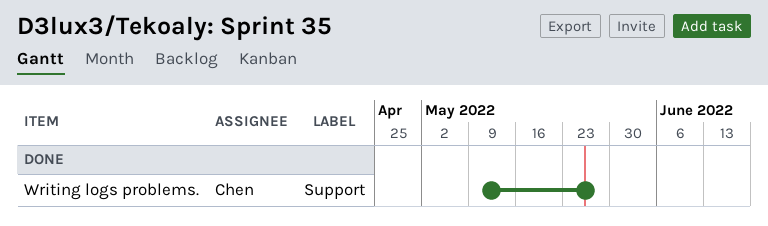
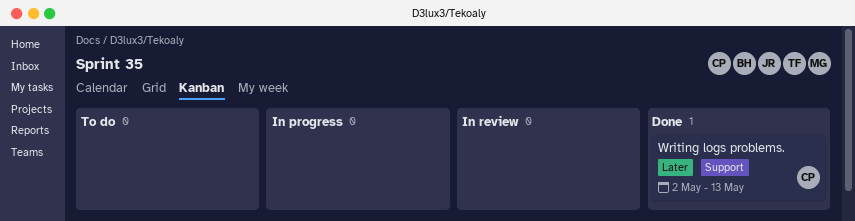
Writing logs problems., start: May 9 -> May 2
Writing logs problems., due: May 27 -> May 13

